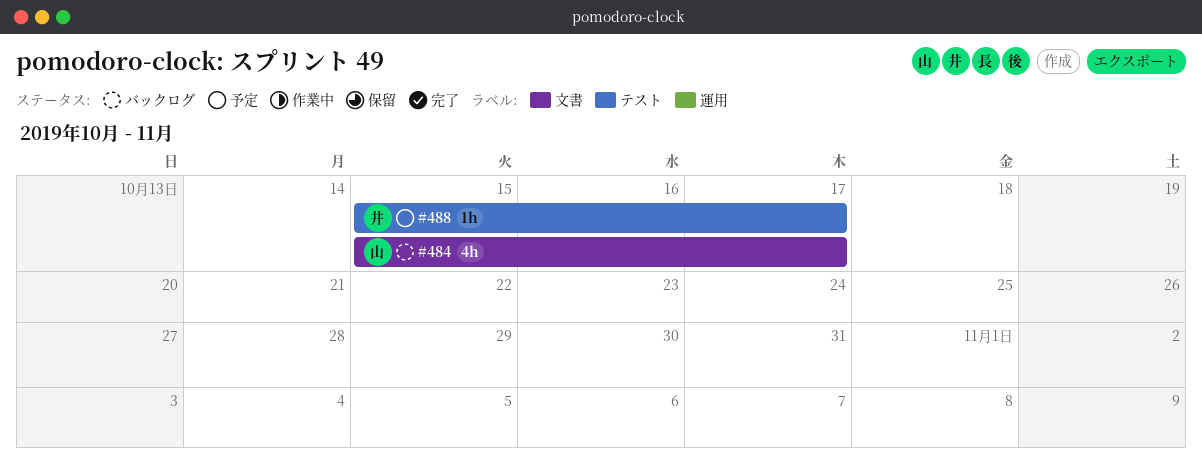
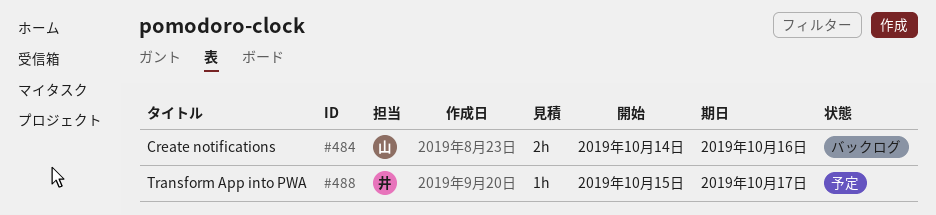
#484, estimate: 4h -> 2h
#484, start: Oct 15 -> Oct 14
#484, due: Oct 17 -> Oct 16

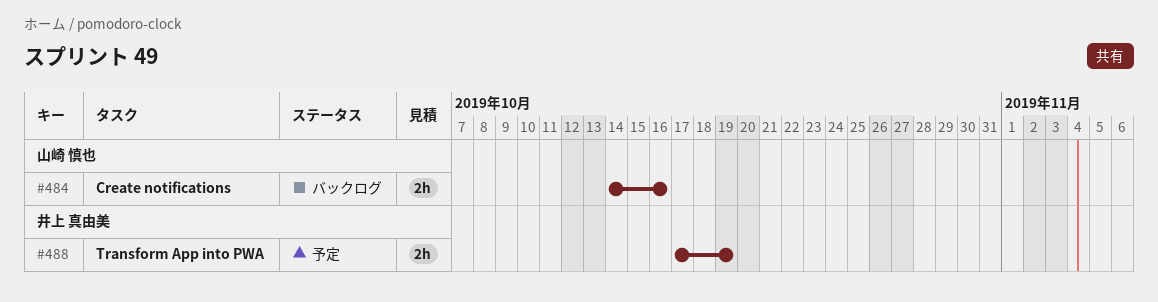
#488, estimate: 1h -> 2h
#488, start: Oct 15 -> Oct 17
#488, due: Oct 17 -> Oct 19

